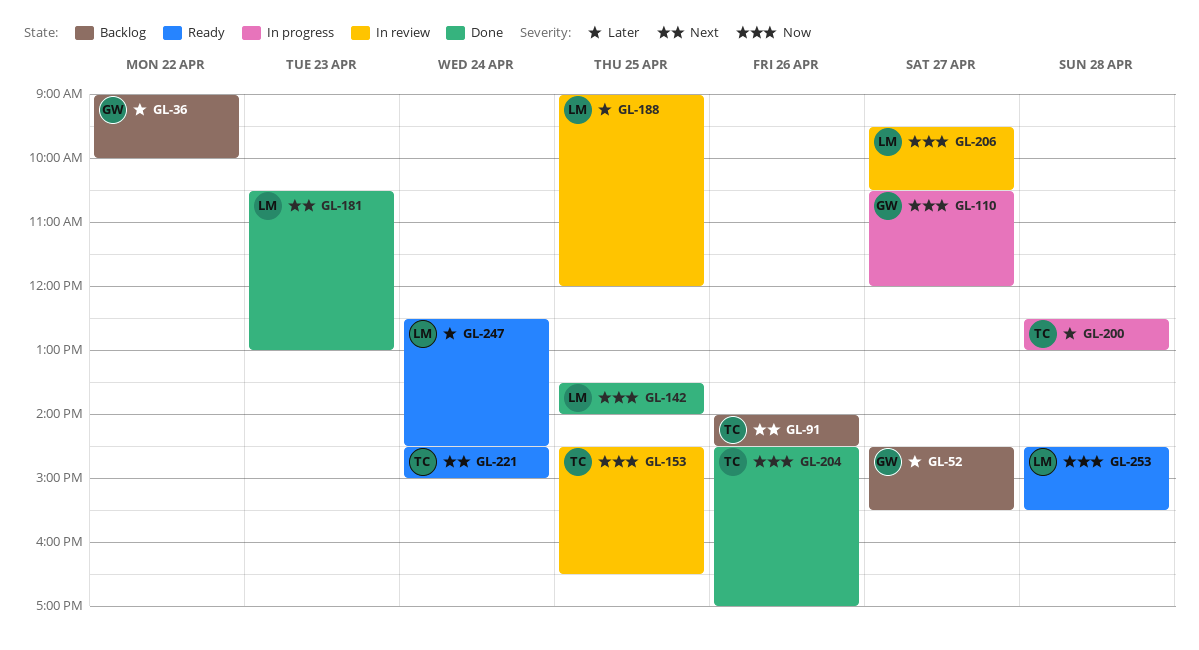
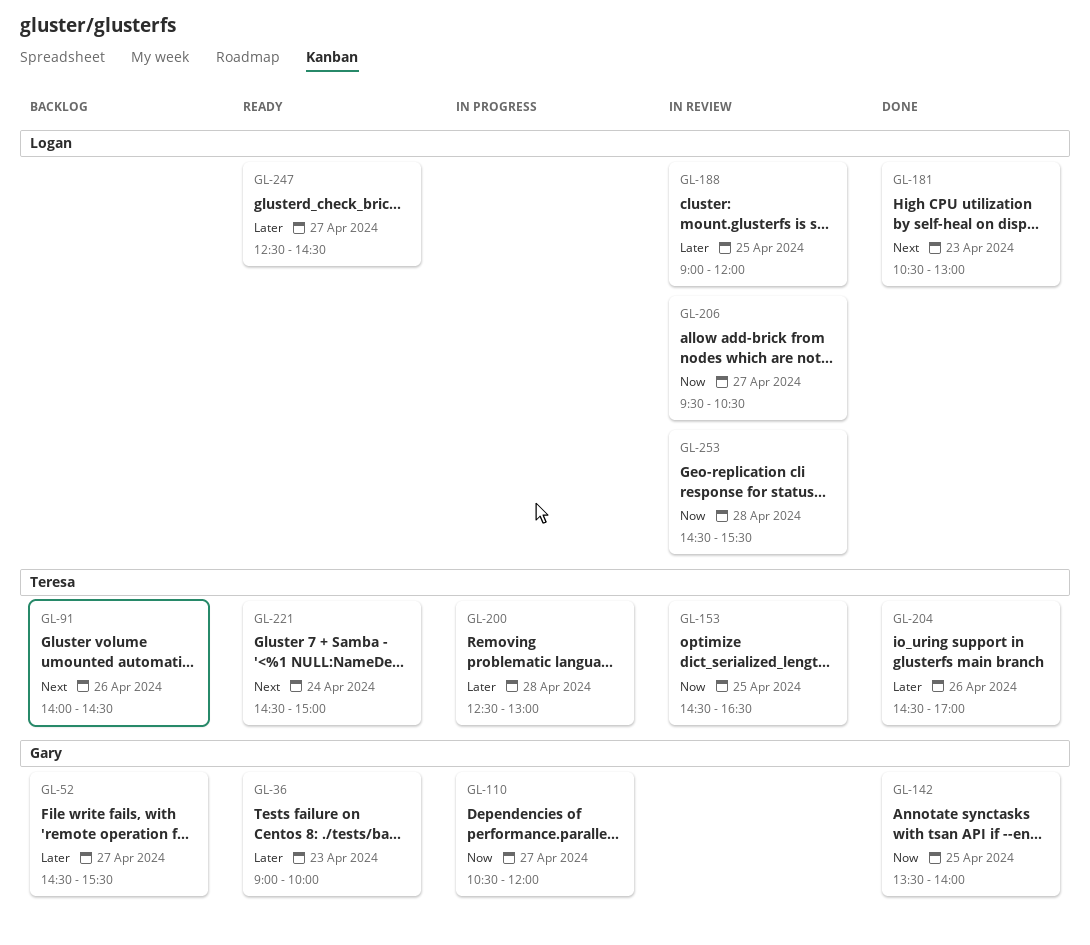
GL-36, status: Backlog -> Ready
GL-36, day: Apr 22 -> Apr 23
GL-142, owner: Logan -> Gary
GL-204, priority: Now -> Later
GL-247, day: Apr 24 -> Apr 27
GL-253, status: Ready -> In review

